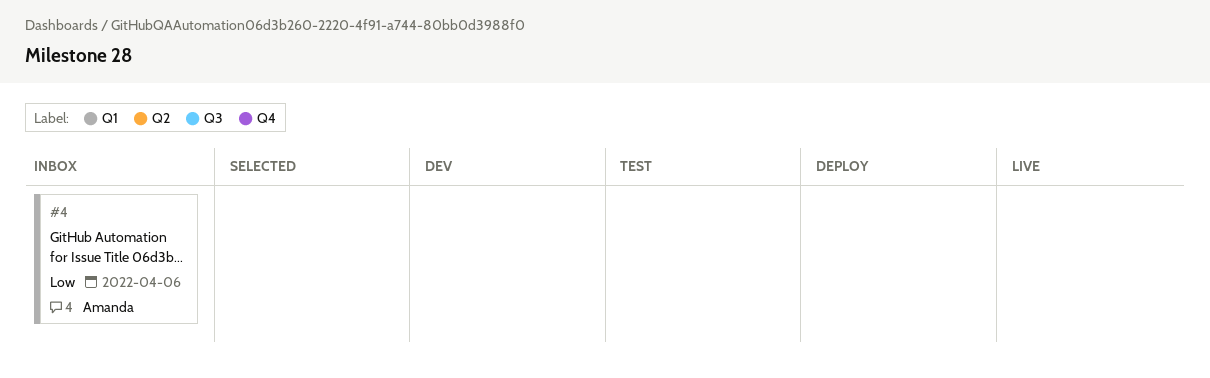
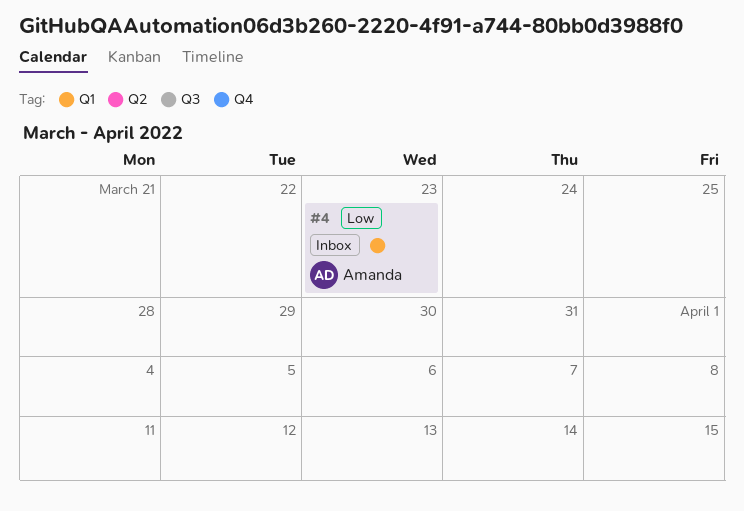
#4, due: Apr 6 -> Mar 23

